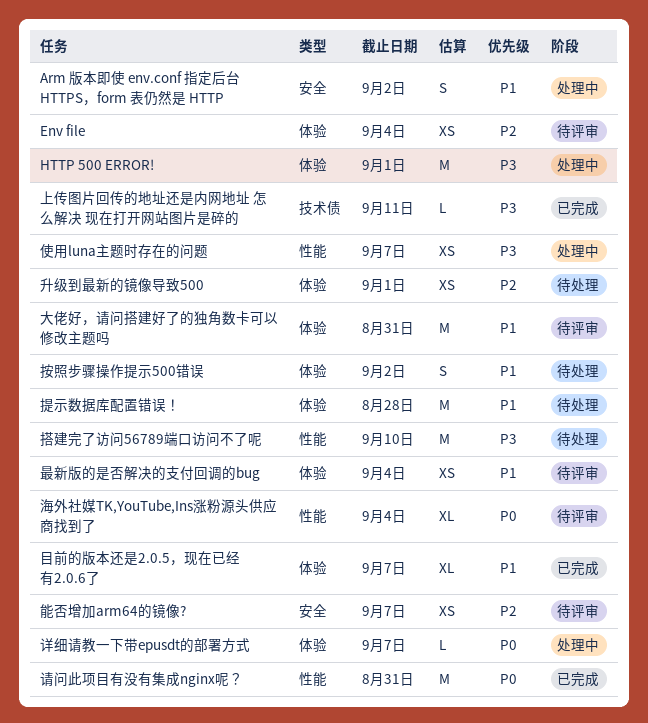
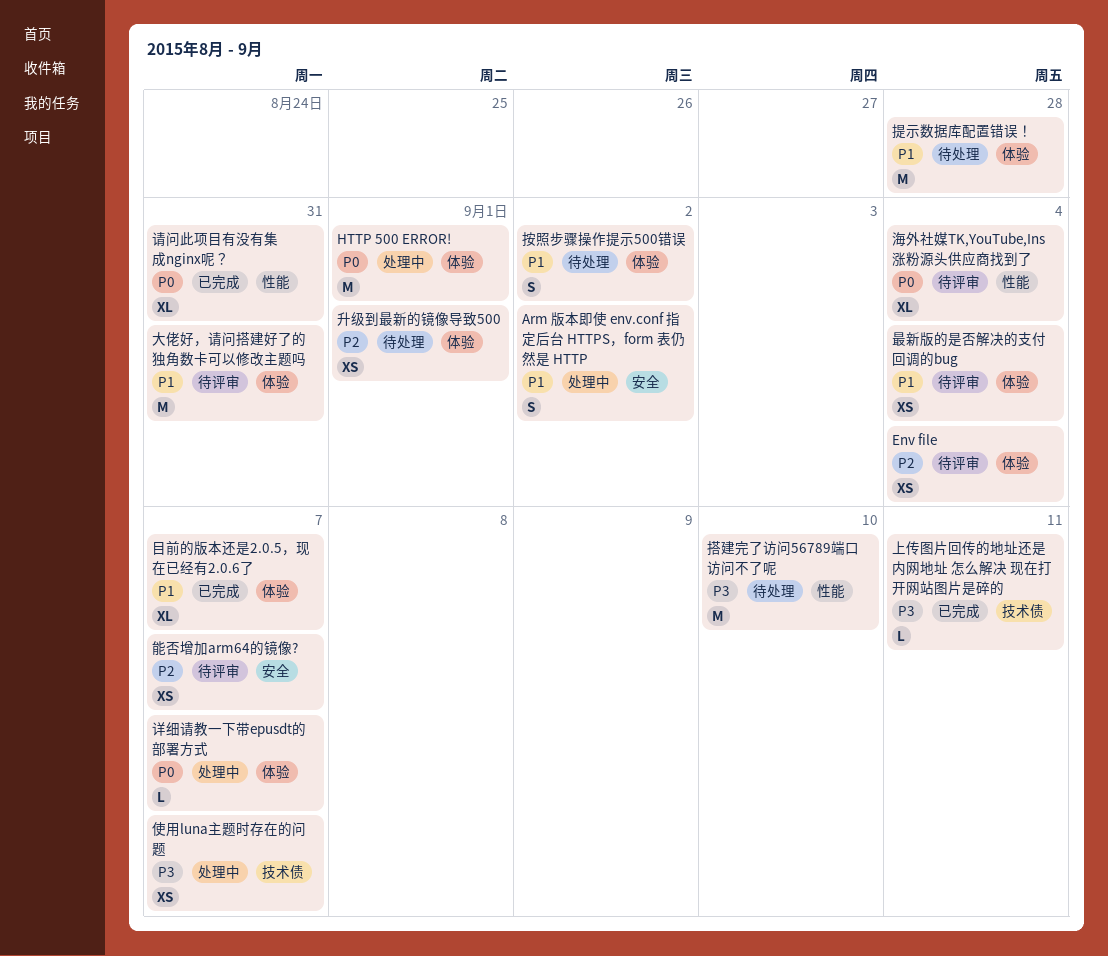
HTTP 500 ERROR!, priority: P3 -> P0
使用luna主题时存在的问题, label: 性能 -> 技术债
请问此项目有没有集成nginx呢？, estimate: M -> XL

